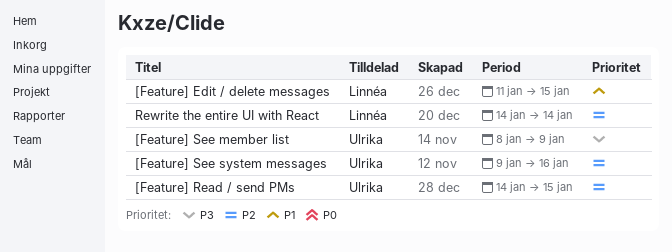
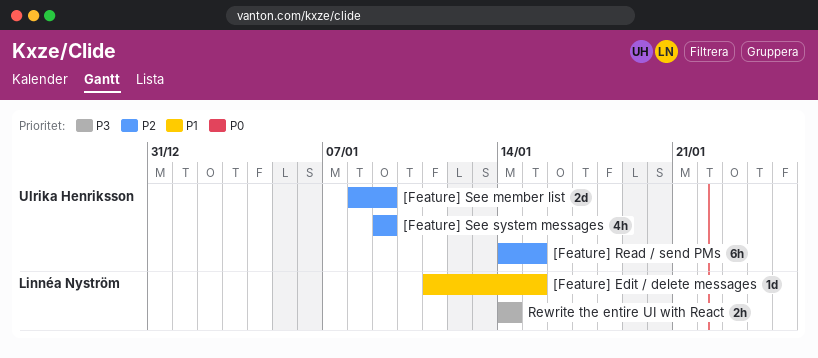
[Feature] See member list, priority: P3 -> P2
[Feature] See system messages, due: Jan 16 -> Jan 9
Rewrite the entire UI with React, priority: P2 -> P3

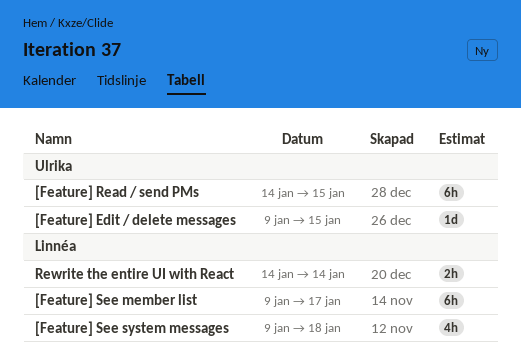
[Feature] Edit / delete messages, owner: Linnéa Nyström -> Ulrika Henriksson
[Feature] Edit / delete messages, start: Jan 11 -> Jan 9
[Feature] See member list, owner: Ulrika Henriksson -> Linnéa Nyström
[Feature] See member list, estimate: 2d -> 6h
[Feature] See member list, start: Jan 8 -> Jan 9
[Feature] See member list, due: Jan 9 -> Jan 17
[Feature] See system messages, owner: Ulrika Henriksson -> Linnéa Nyström
[Feature] See system messages, due: Jan 9 -> Jan 18

